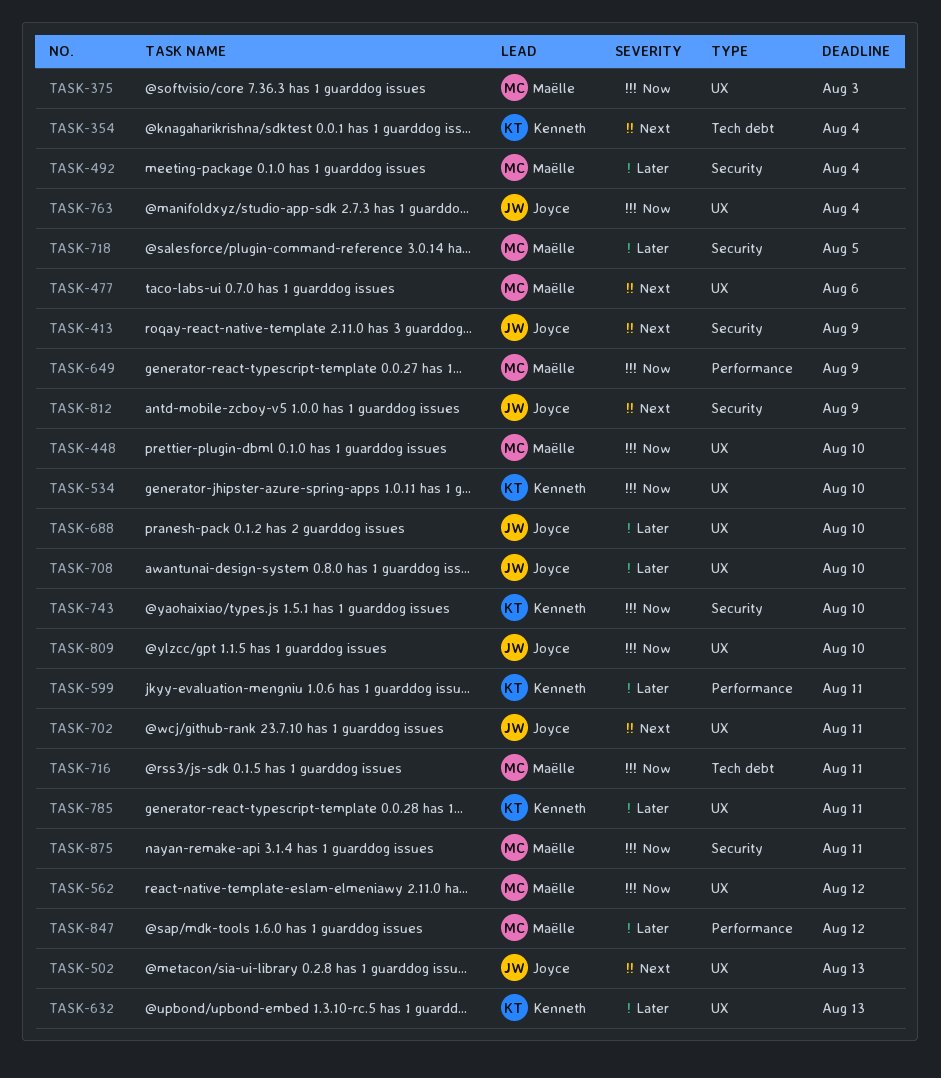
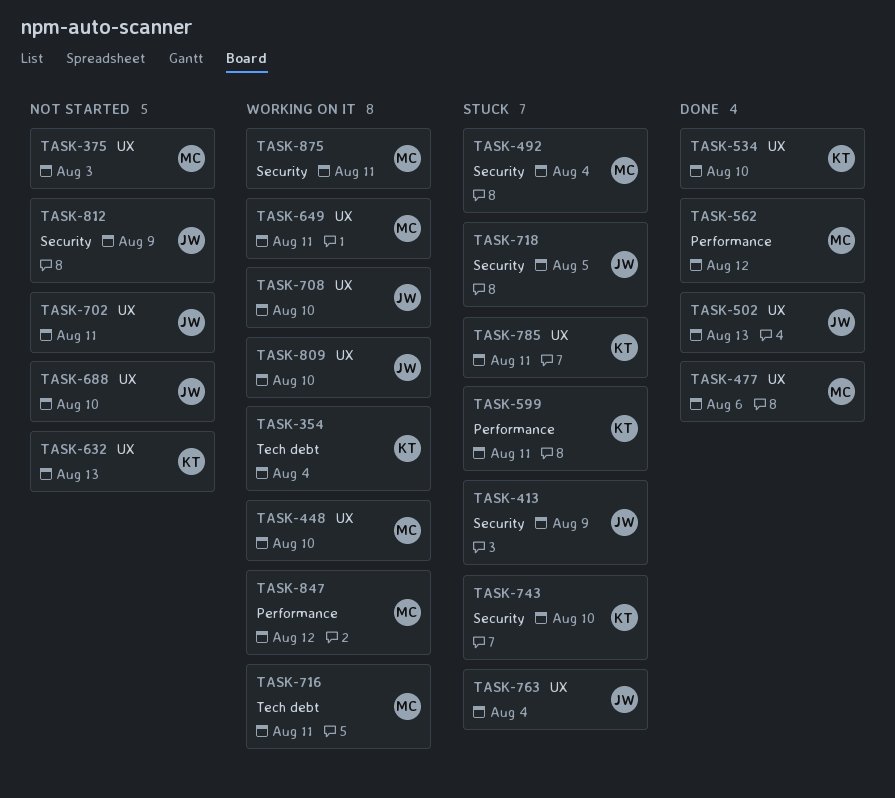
TASK-562, label: UX -> Performance
TASK-649, label: Performance -> UX
TASK-649, due: Aug 9 -> Aug 11
TASK-718, owner: Maëlle -> Joyce

